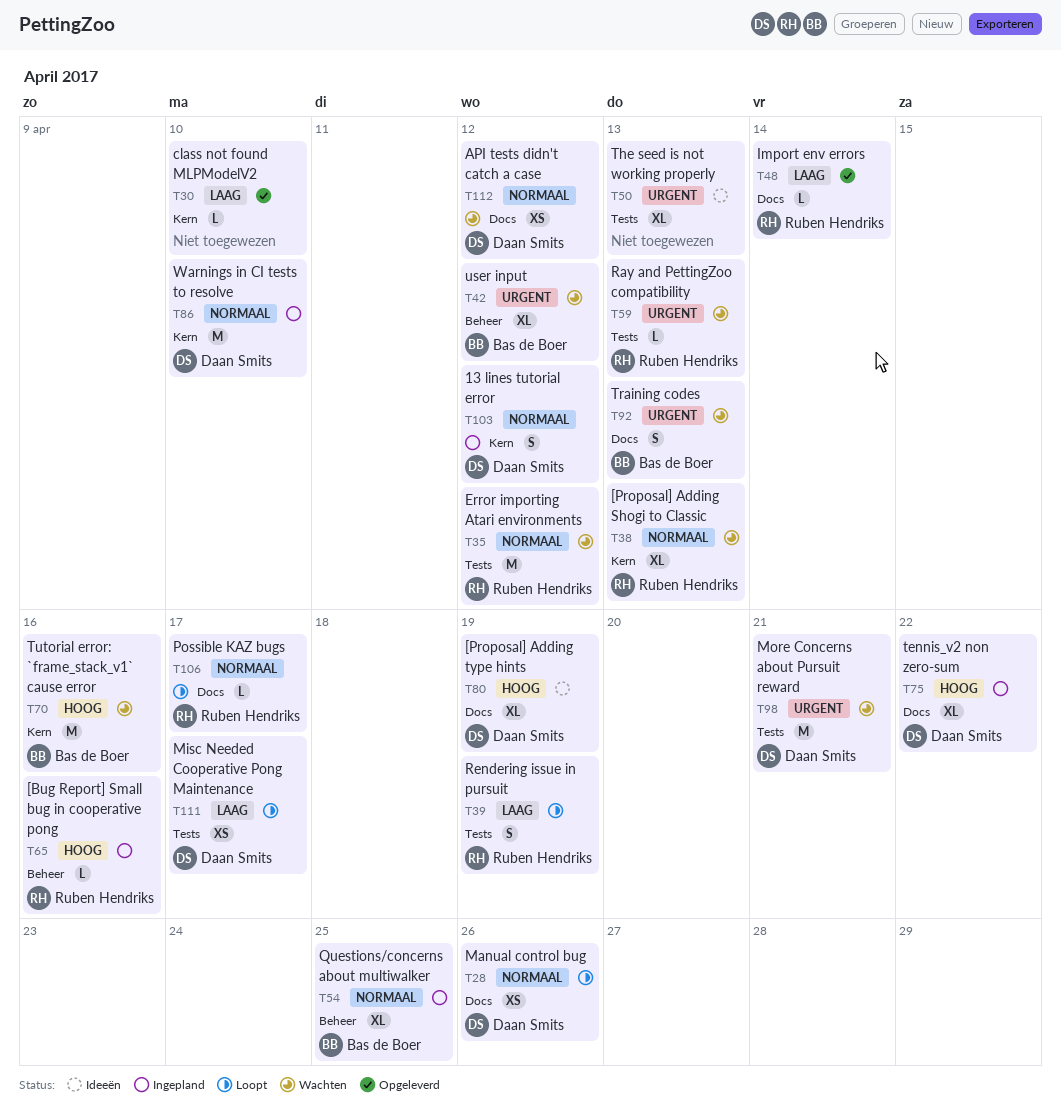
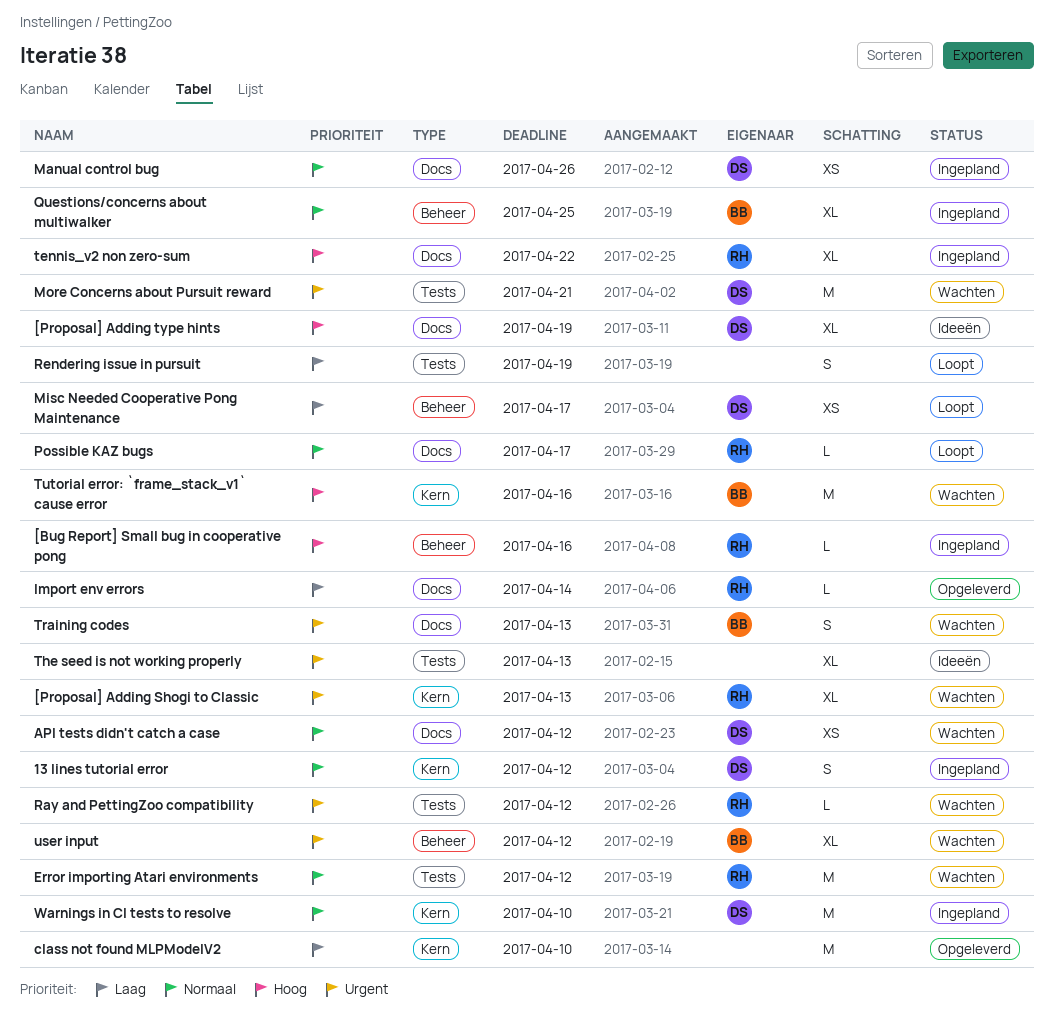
[Proposal] Adding Shogi to Classic, priority: Normaal -> Urgent
class not found MLPModelV2, estimate: L -> M
Manual control bug, status: Loopt -> Ingepland
Misc Needed Cooperative Pong Maintenance, label: Tests -> Beheer
Ray and PettingZoo compatibility, due: Apr 13 -> Apr 12
Rendering issue in pursuit, owner: Ruben Hendriks -> none
tennis_v2 non zero-sum, owner: Daan Smits -> Ruben Hendriks

